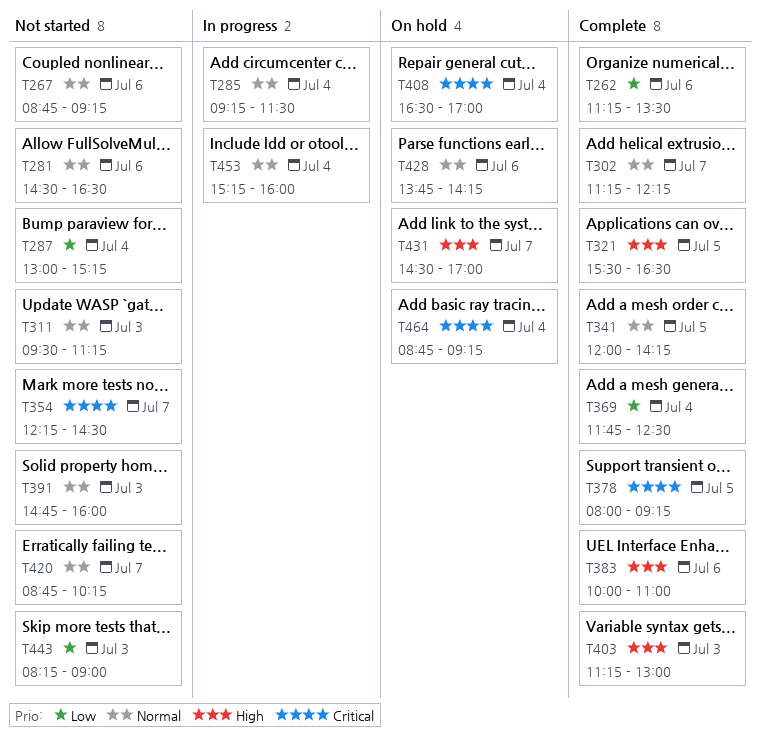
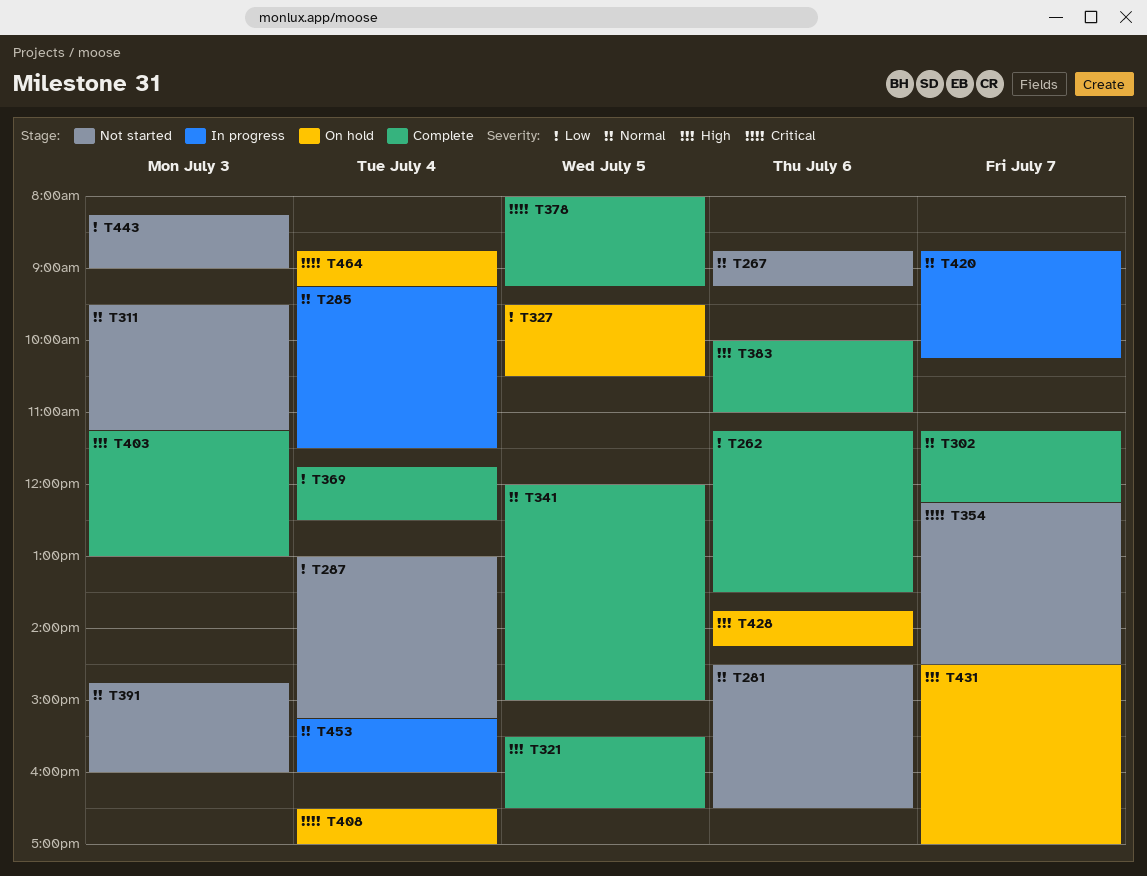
T327: none -> present
T341, ends: 14:15 -> 15:00
T420, status: Not started -> In progress
T428, priority: Normal -> High

